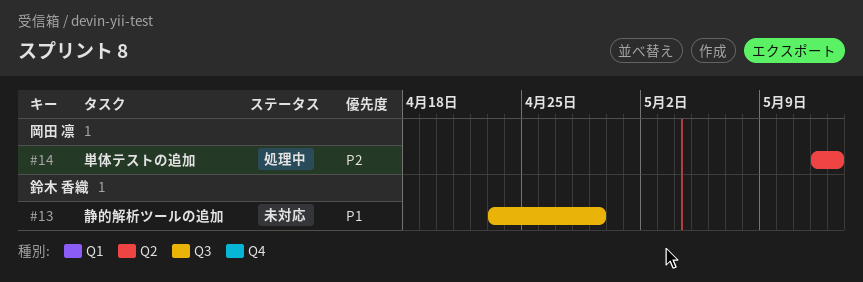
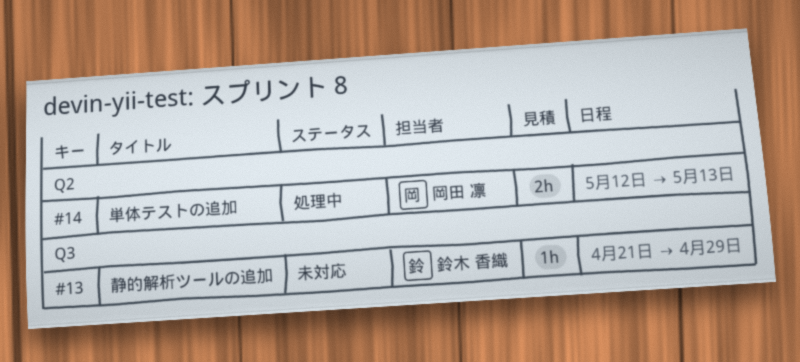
#13, start: Apr 23 -> Apr 21

